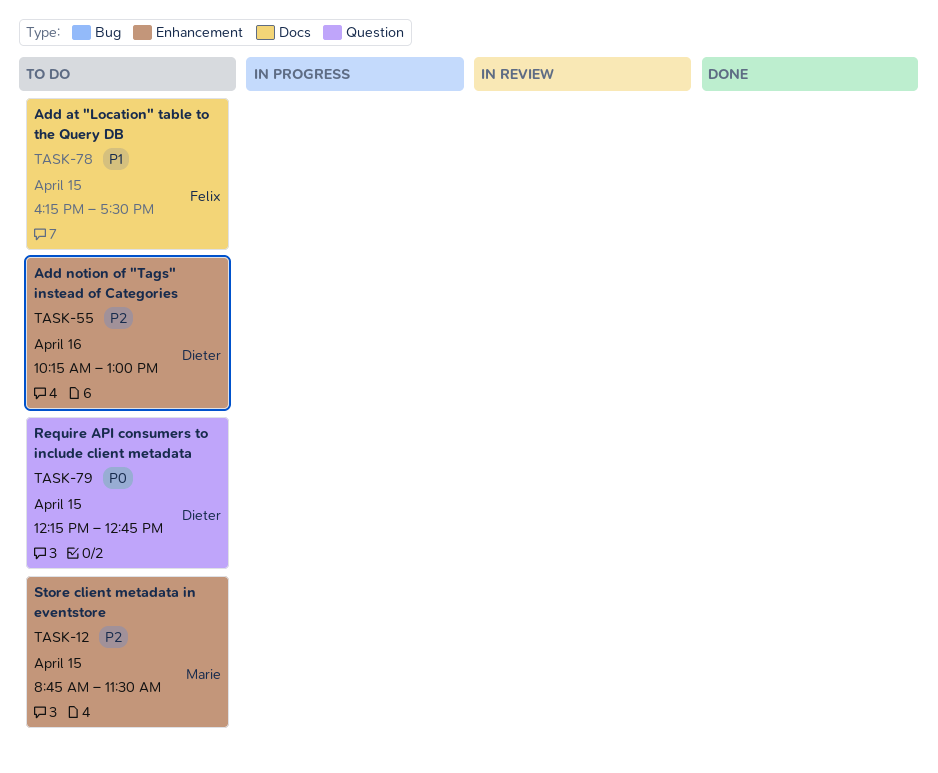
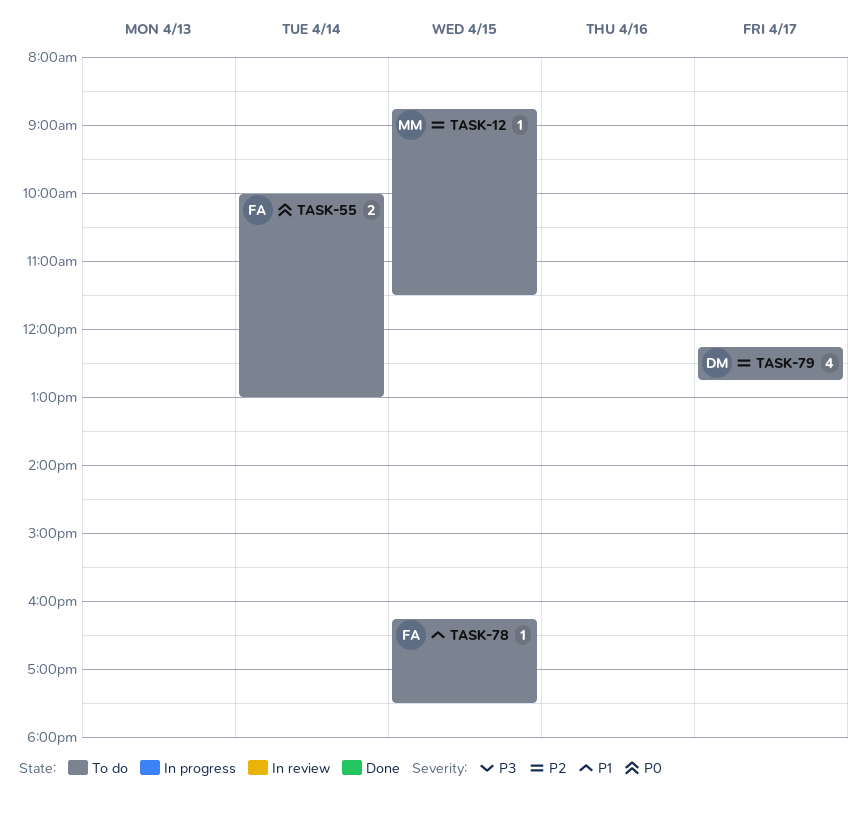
TASK-55, owner: Dieter -> Felix
TASK-55, priority: P2 -> P0
TASK-55, day: Apr 16 -> Apr 14
TASK-55, begins: 10:15 -> 10:00
TASK-79, priority: P0 -> P2
TASK-79, day: Apr 15 -> Apr 17

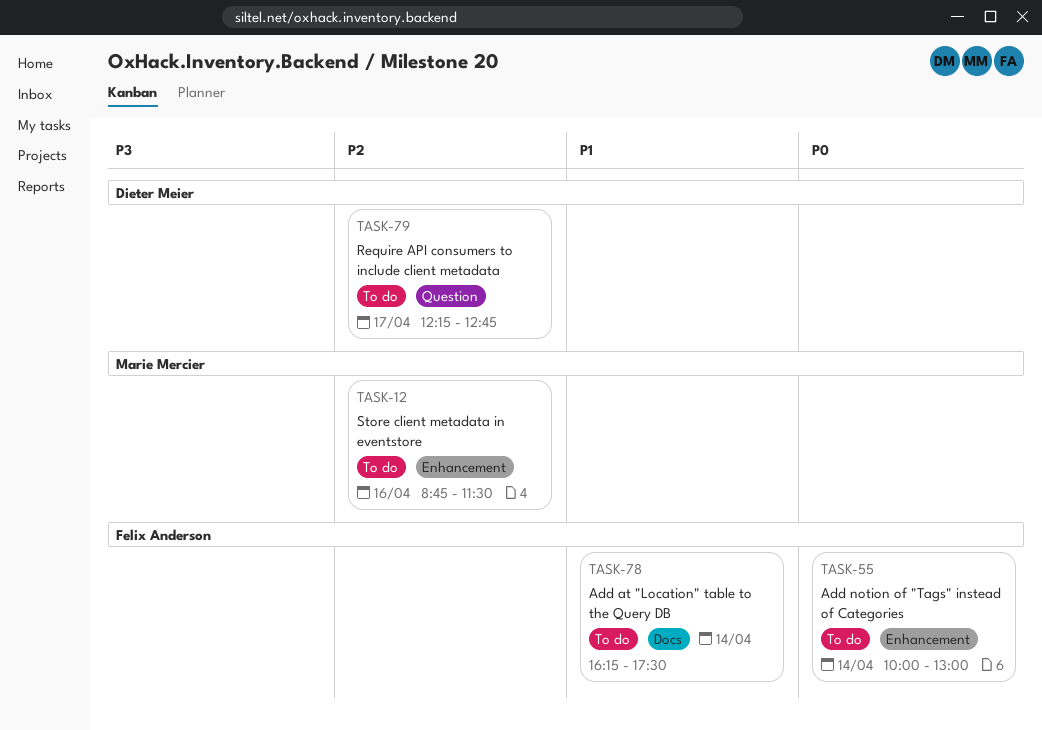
TASK-12, day: Apr 15 -> Apr 16
TASK-78, day: Apr 15 -> Apr 14

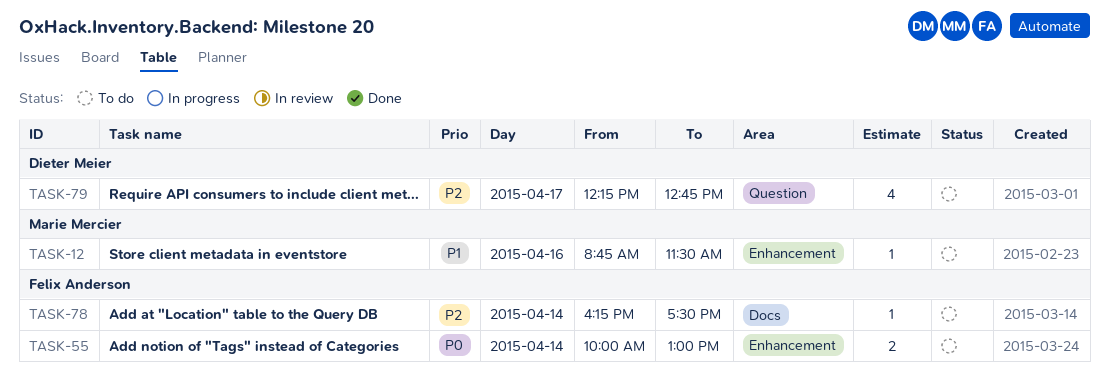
TASK-12, priority: P2 -> P1
TASK-78, priority: P1 -> P2

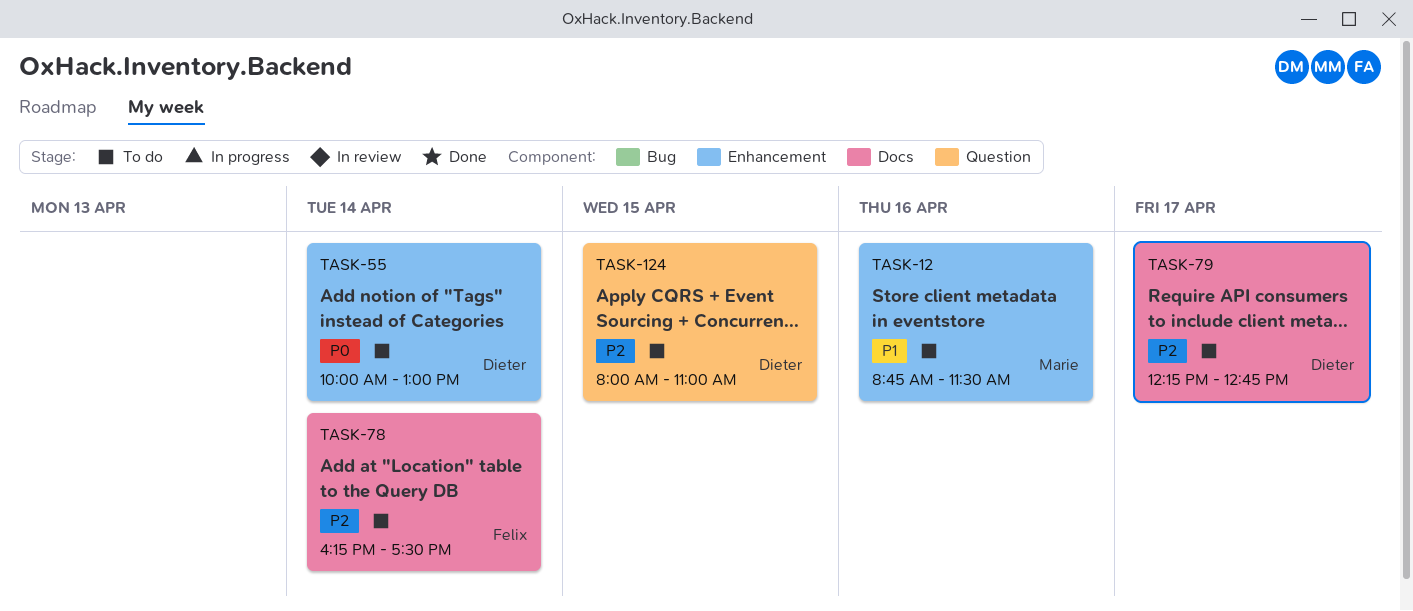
TASK-55, owner: Felix Anderson -> Dieter Meier
TASK-79, label: Question -> Docs
TASK-124: none -> present

